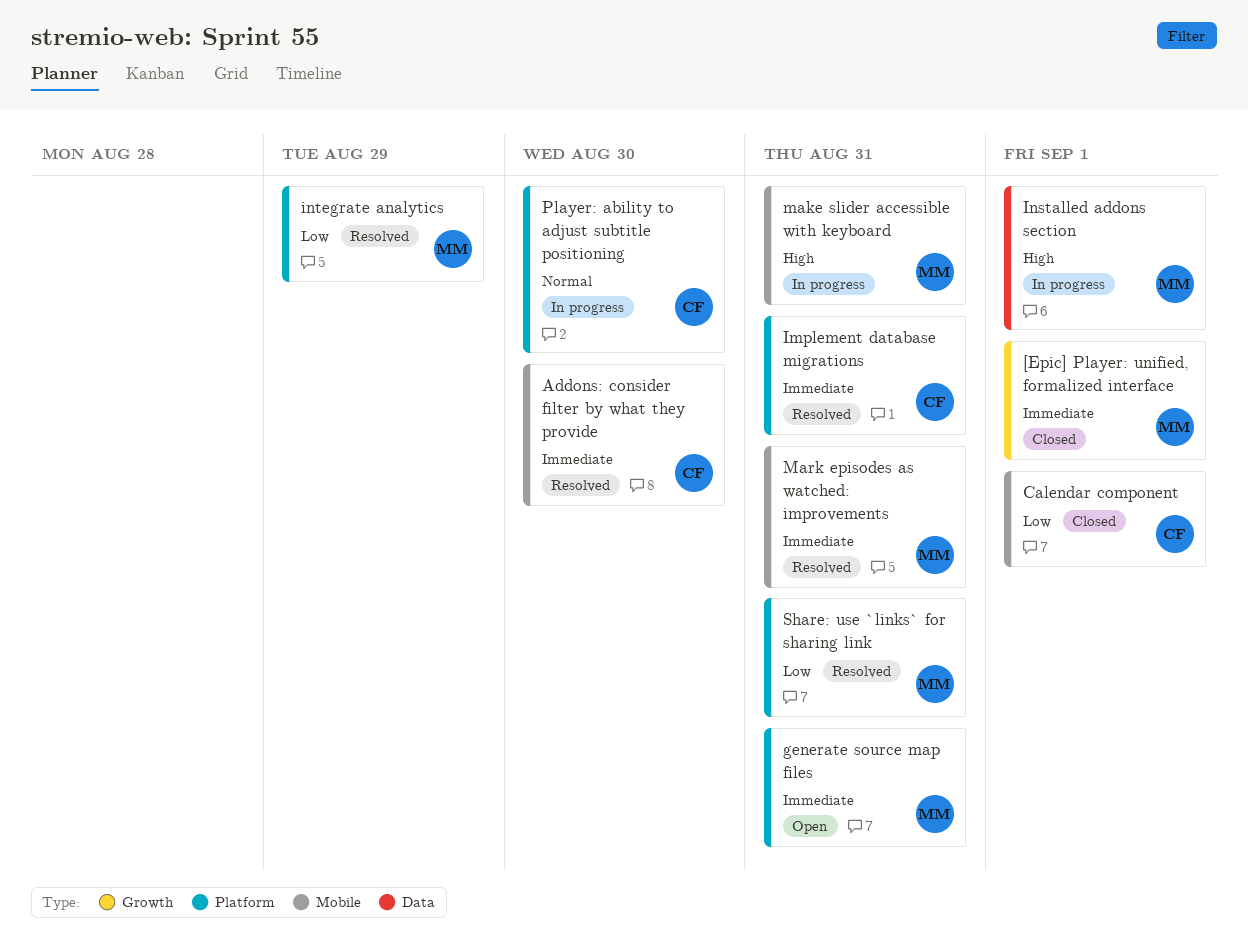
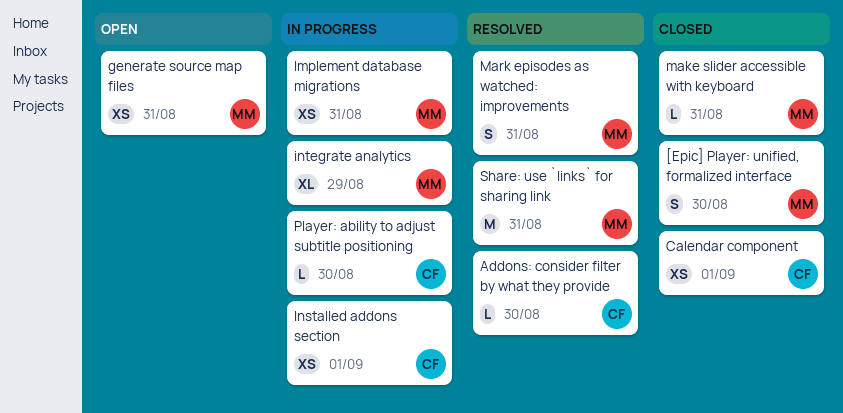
[Epic] Player: unified, formalized interface, due: Sep 1 -> Aug 30
Implement database migrations, status: Resolved -> In progress
Implement database migrations, owner: CF -> MM
Installed addons section, owner: MM -> CF
integrate analytics, status: Resolved -> In progress
make slider accessible with keyboard, status: In progress -> Closed

